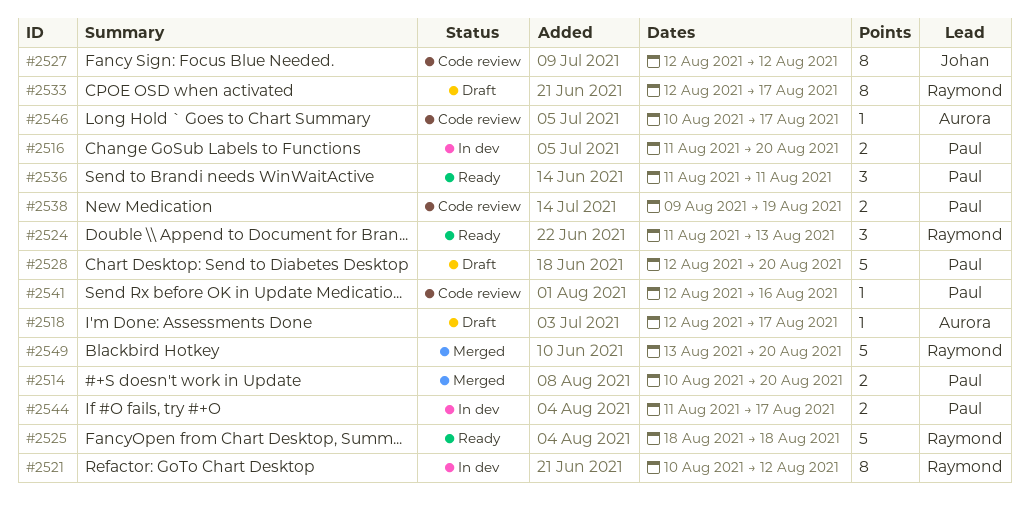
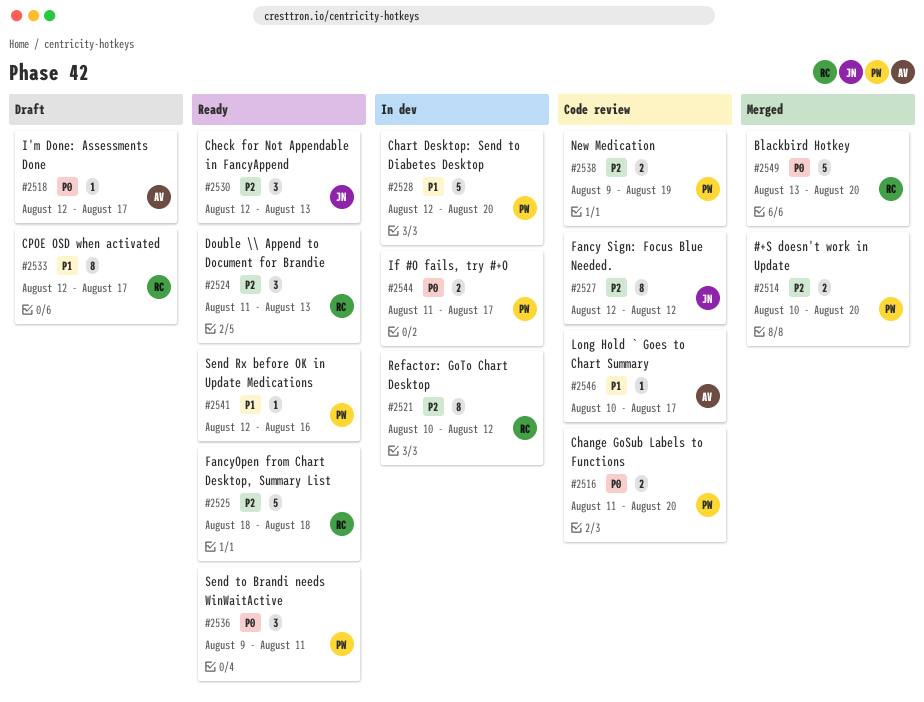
#2516, status: In dev -> Code review
#2528, status: Draft -> In dev
#2530: none -> present
#2536, start: Aug 11 -> Aug 9
#2541, status: Code review -> Ready

